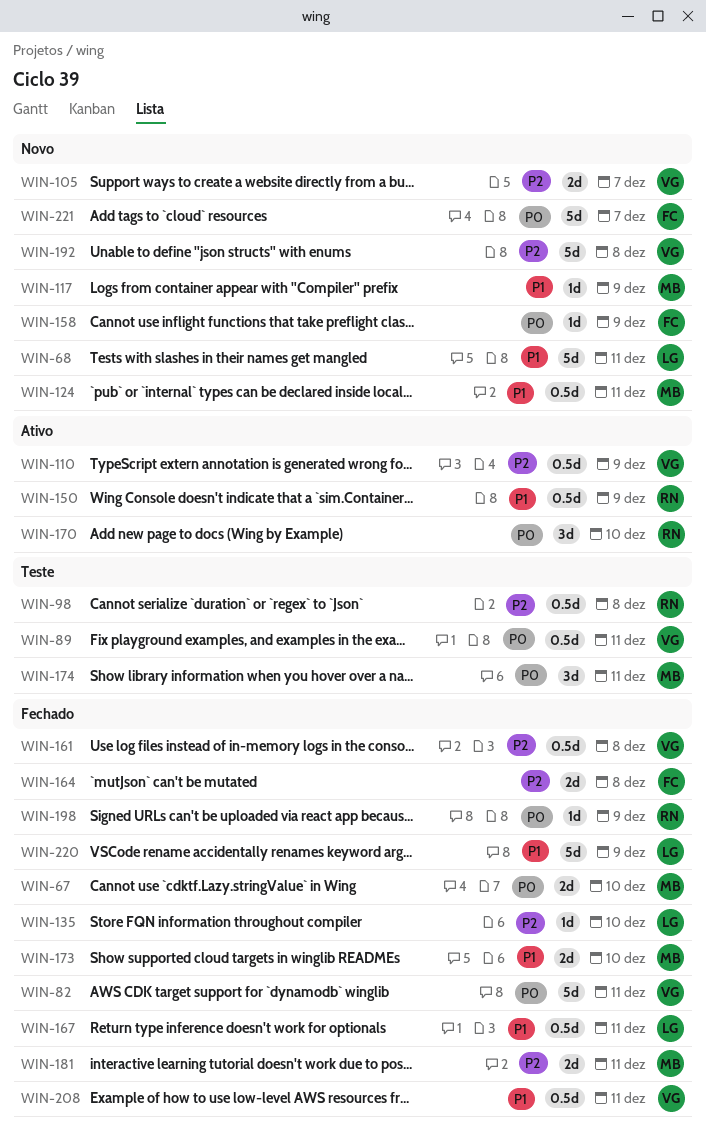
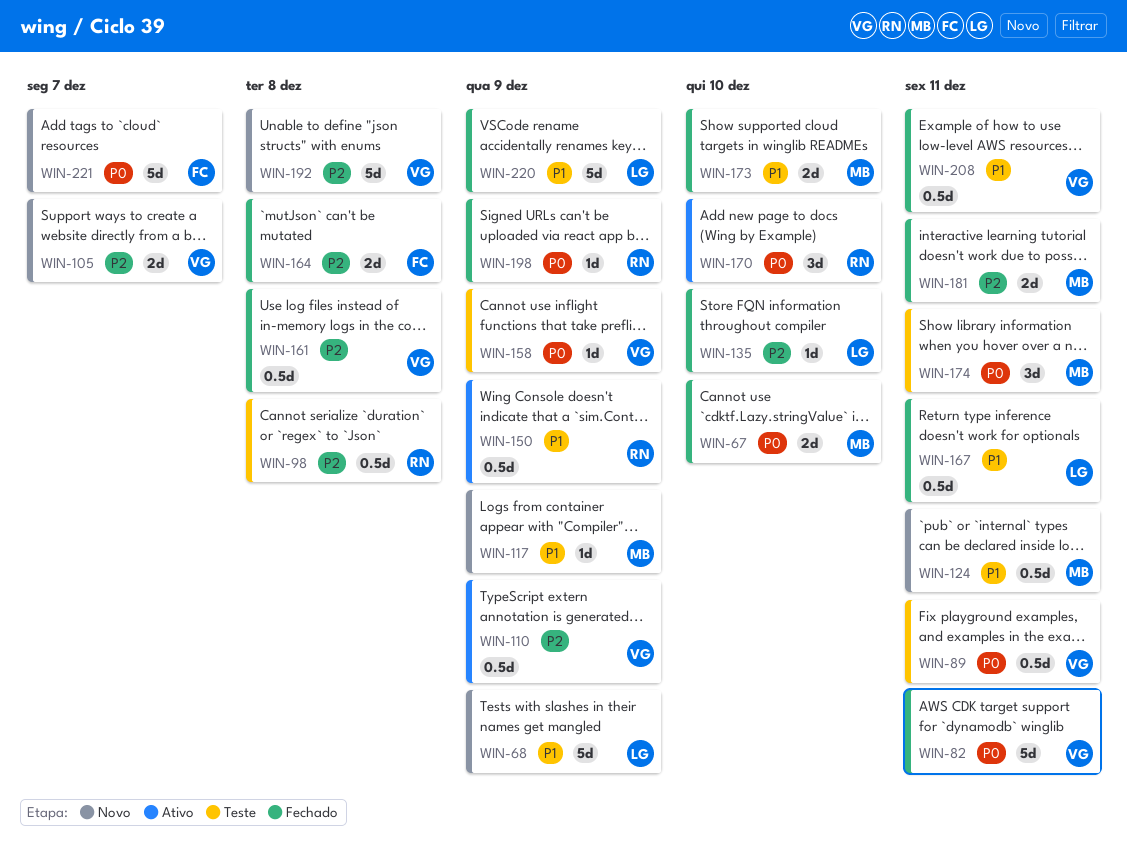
WIN-68, due: Dec 11 -> Dec 9
WIN-158, status: Novo -> Teste
WIN-158, owner: FC -> VG

